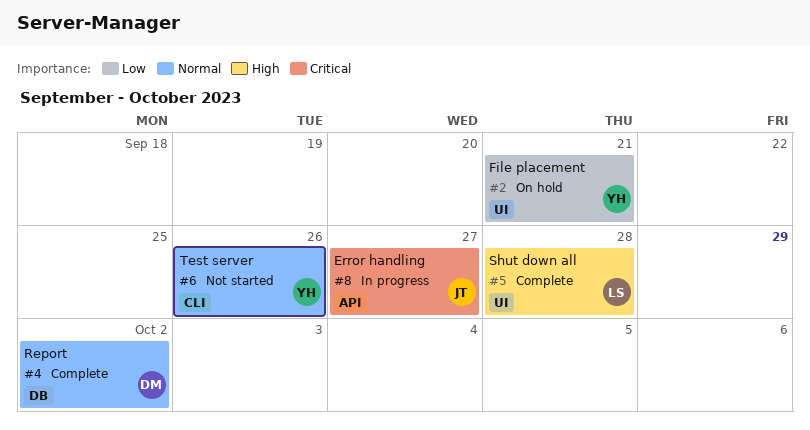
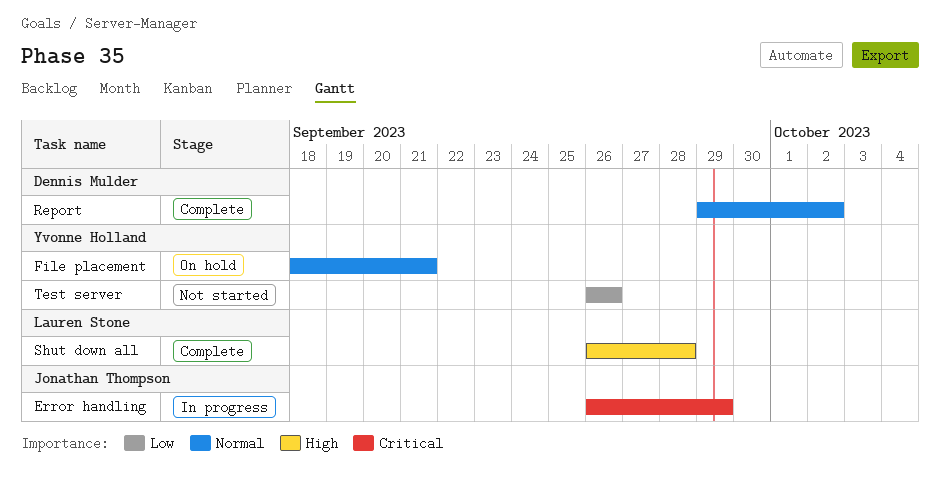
Error handling, due: Sep 27 -> Sep 29
File placement, priority: Low -> Normal
Test server, priority: Normal -> Low

